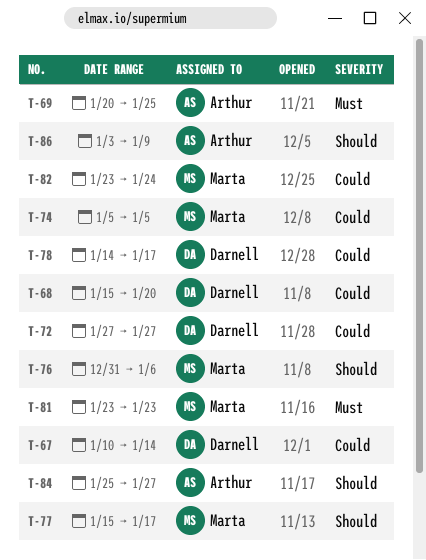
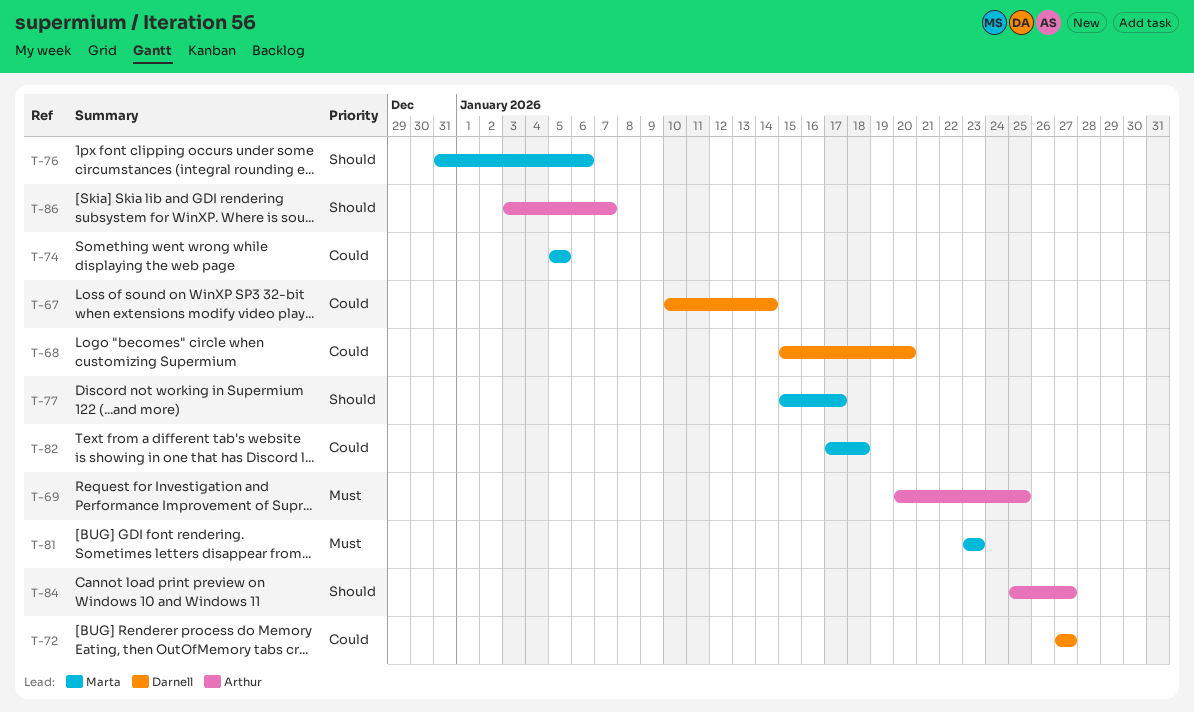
T-78: present -> none
T-82, start: Jan 23 -> Jan 17
T-82, due: Jan 24 -> Jan 18
T-86, due: Jan 9 -> Jan 7

